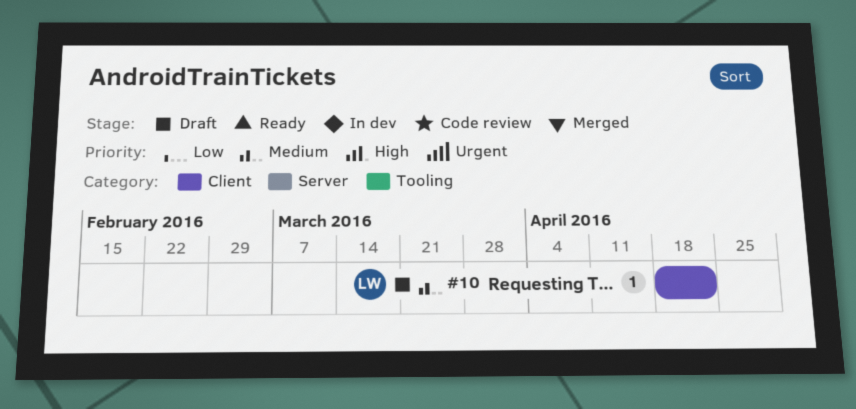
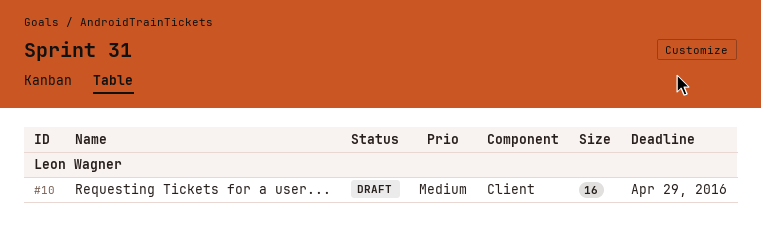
#10, estimate: 1 -> 16
#10, due: Apr 22 -> Apr 29

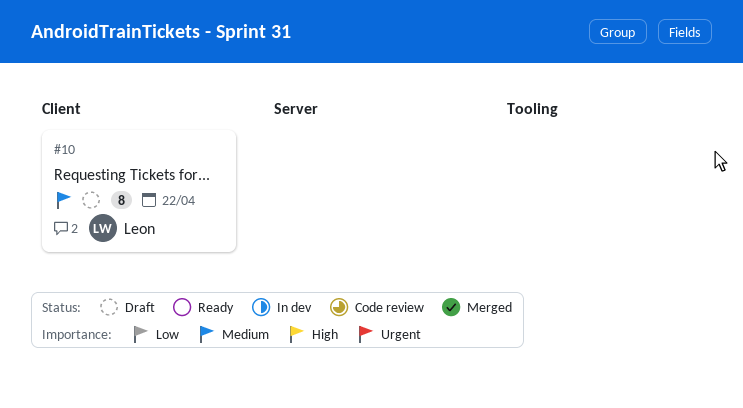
#10, estimate: 16 -> 8
#10, due: Apr 29 -> Apr 22

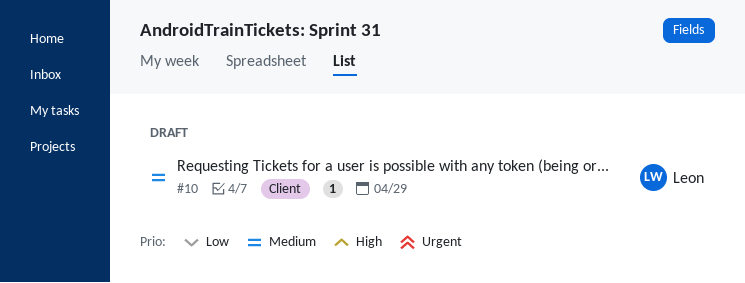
#10, estimate: 8 -> 1
#10, due: Apr 22 -> Apr 29

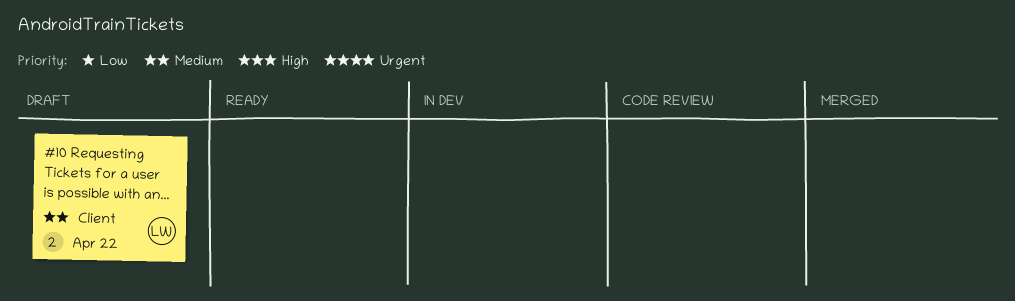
#10, estimate: 1 -> 2
#10, due: Apr 29 -> Apr 22

